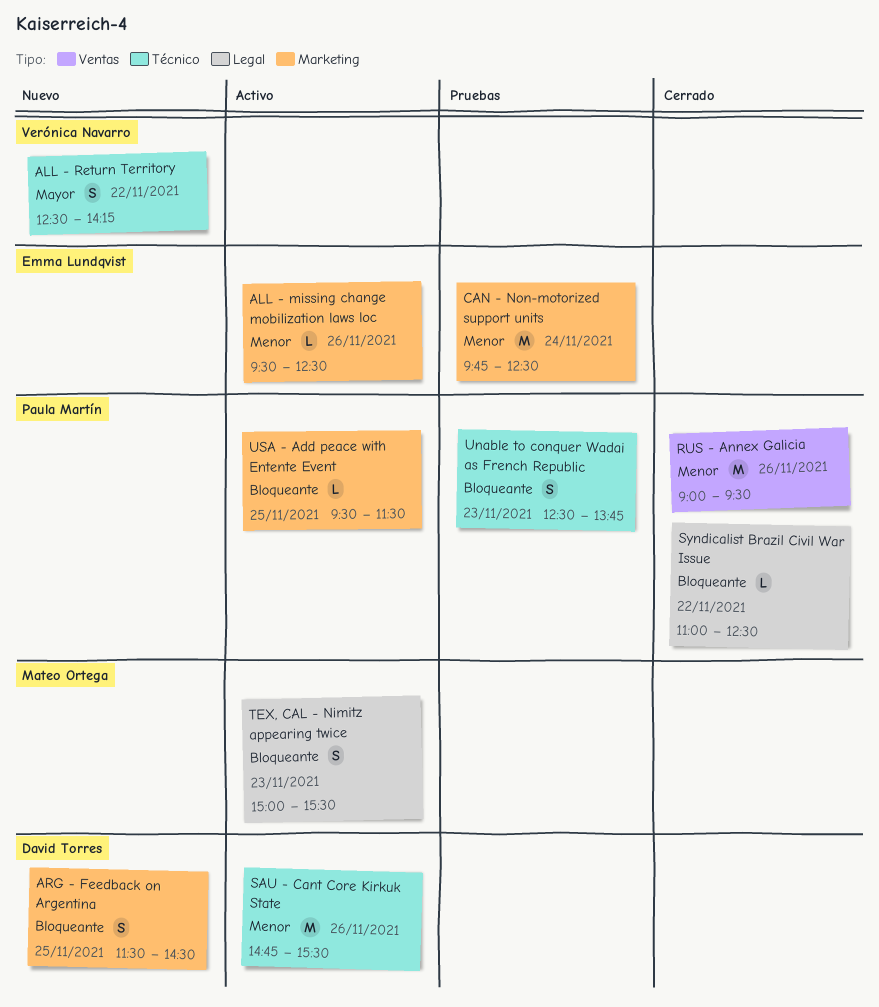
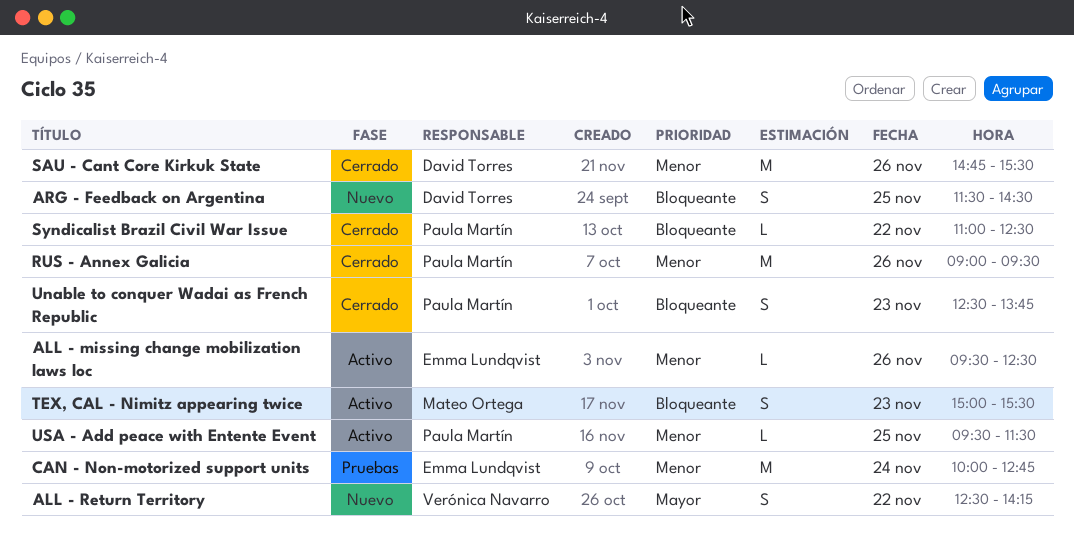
CAN - Non-motorized support units, begins: 09:45 -> 10:00
CAN - Non-motorized support units, ends: 12:30 -> 12:45
SAU - Cant Core Kirkuk State, status: Activo -> Cerrado
Unable to conquer Wadai as French Republic, status: Pruebas -> Cerrado
USA - Add peace with Entente Event, priority: Bloqueante -> Menor

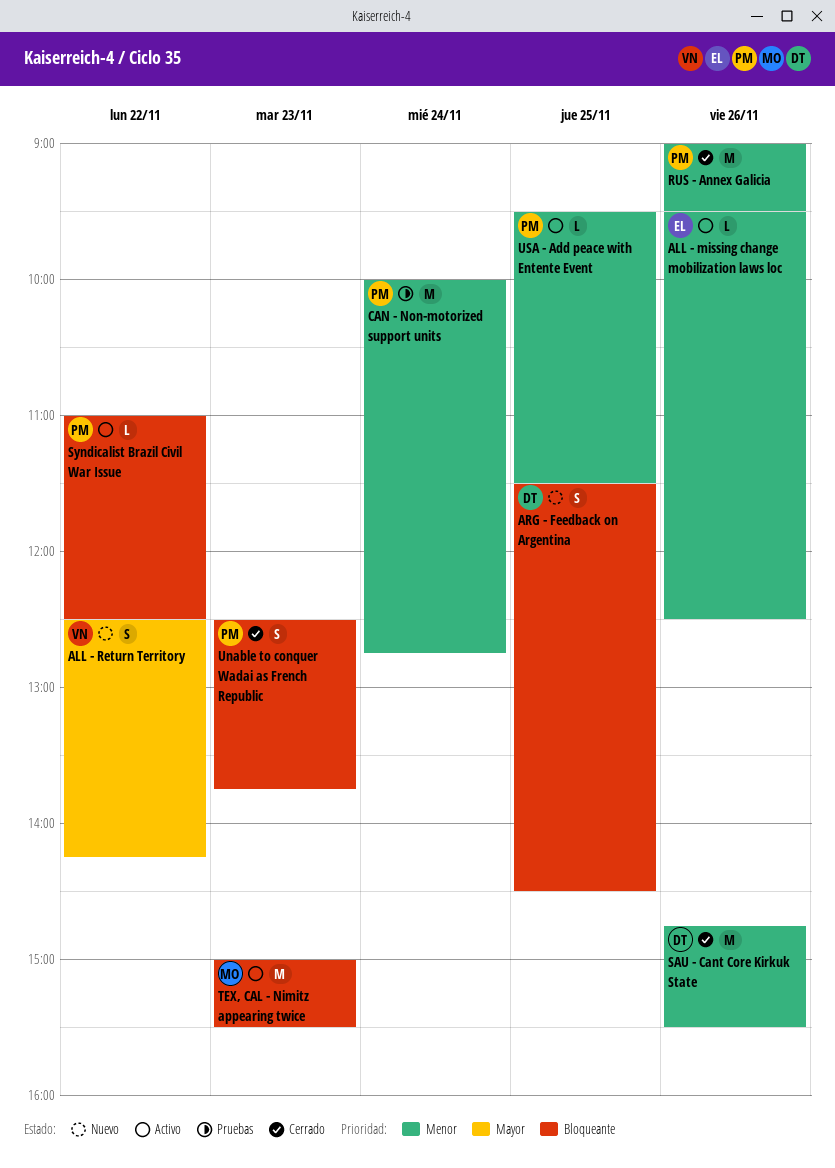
CAN - Non-motorized support units, owner: Emma Lundqvist -> Paula Martín
Syndicalist Brazil Civil War Issue, status: Cerrado -> Activo
TEX, CAL - Nimitz appearing twice, estimate: S -> M

